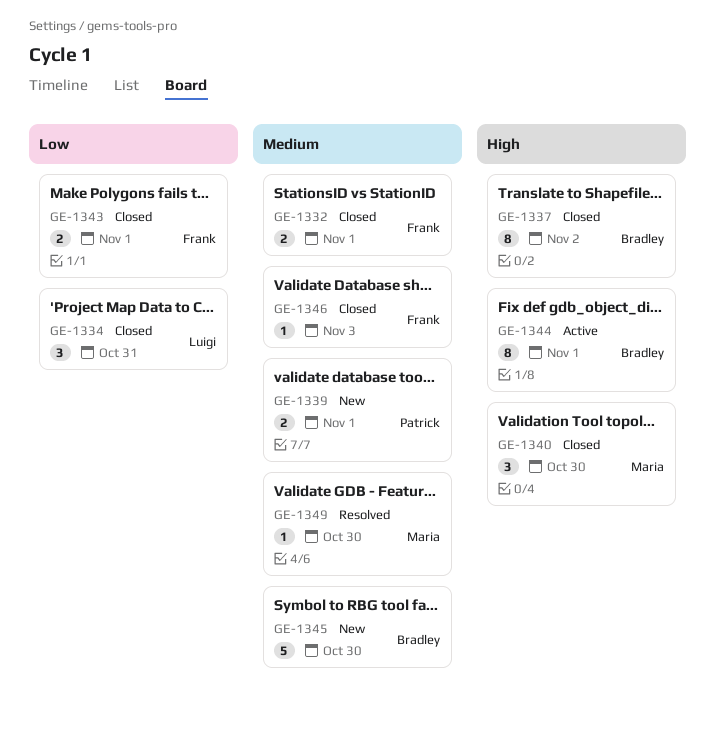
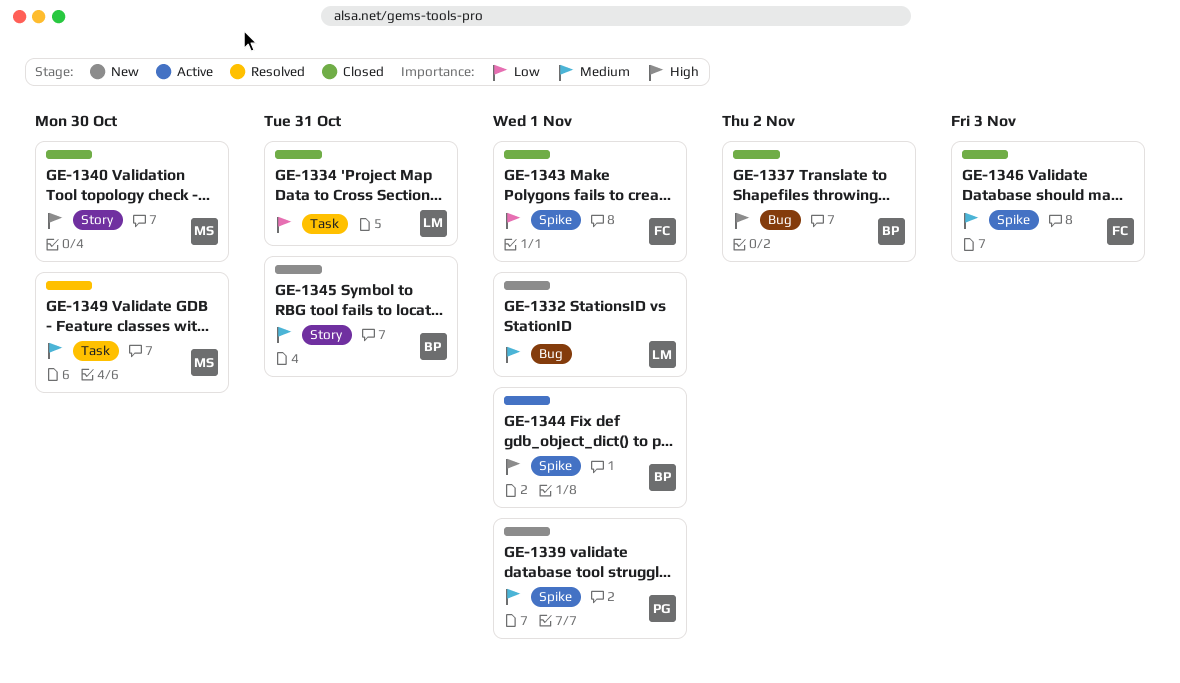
GE-1332, status: Closed -> New
GE-1332, owner: Frank -> Luigi
GE-1345, due: Oct 30 -> Oct 31

